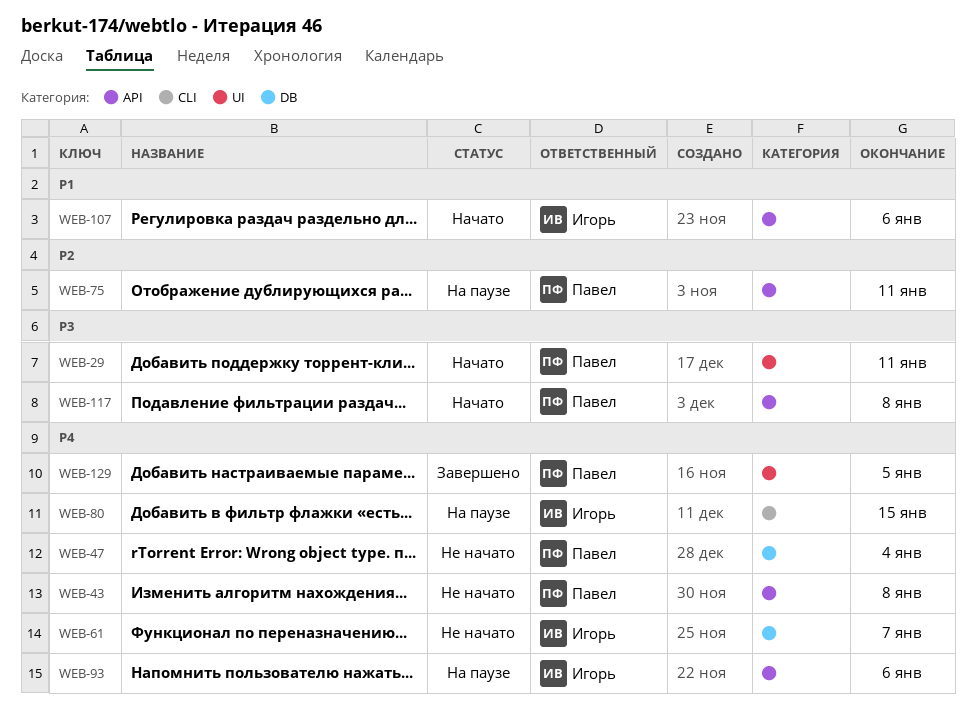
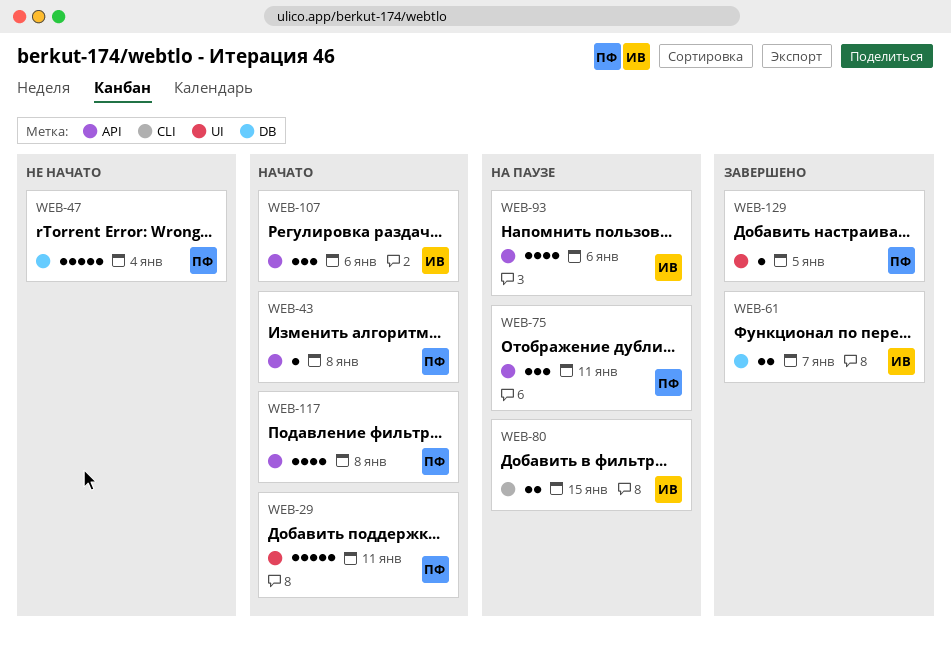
WEB-43, status: Не начато -> Начато
WEB-61, status: Не начато -> Завершено

